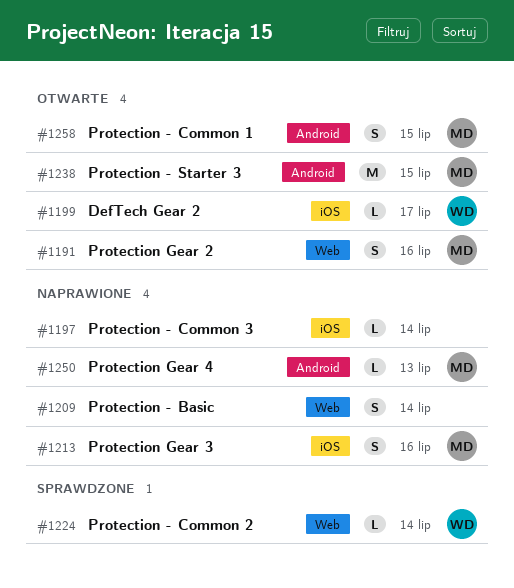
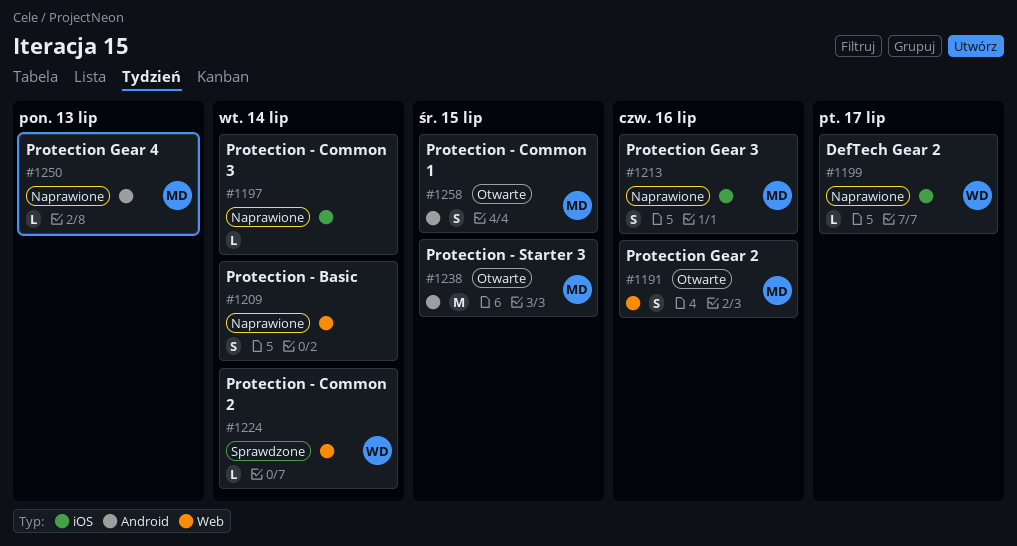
#1199, status: Otwarte -> Naprawione

